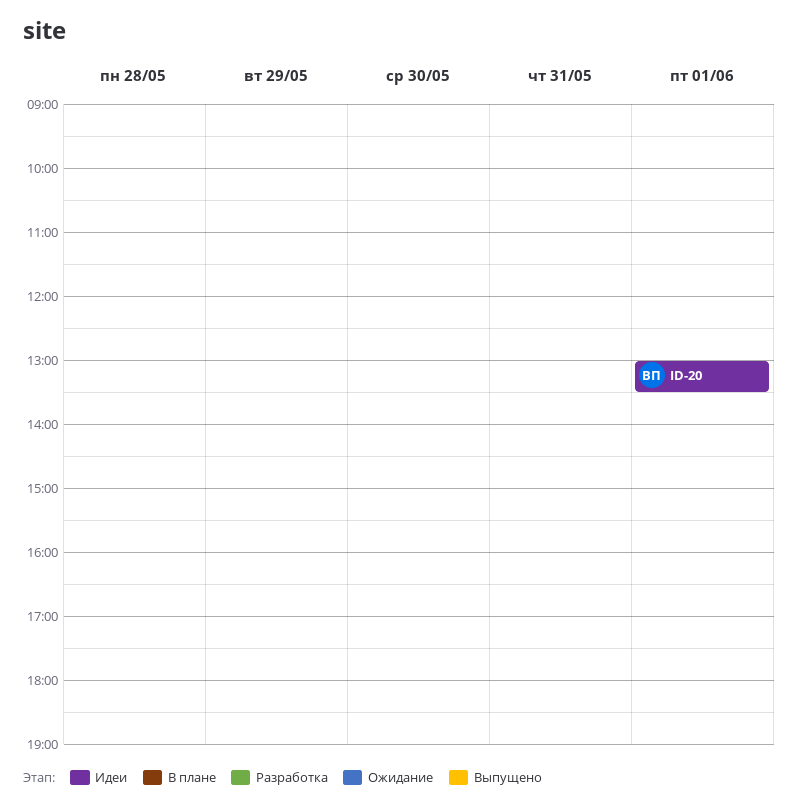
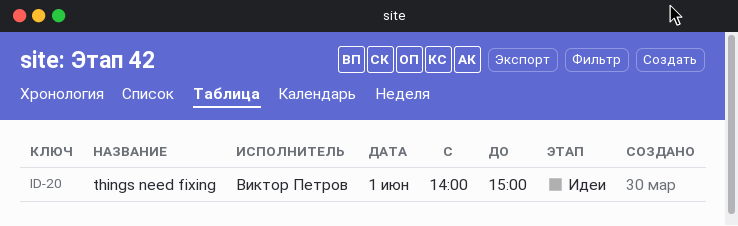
ID-20, begins: 13:00 -> 14:00
ID-20, ends: 13:30 -> 15:00

